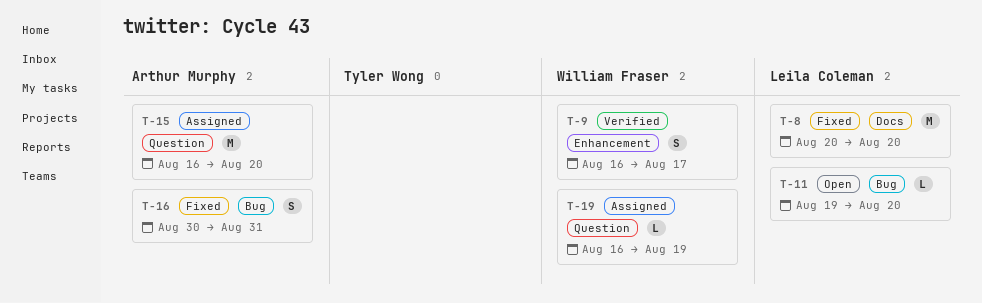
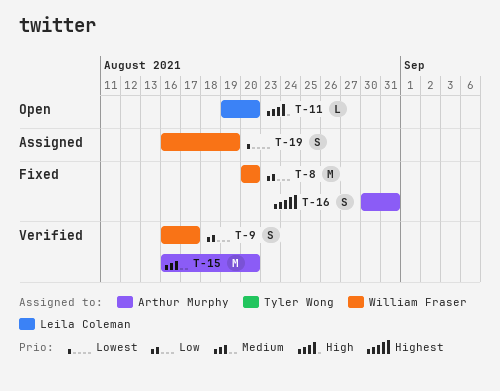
T-8, owner: Leila Coleman -> William Fraser
T-15, status: Assigned -> Verified
T-19, estimate: L -> S

